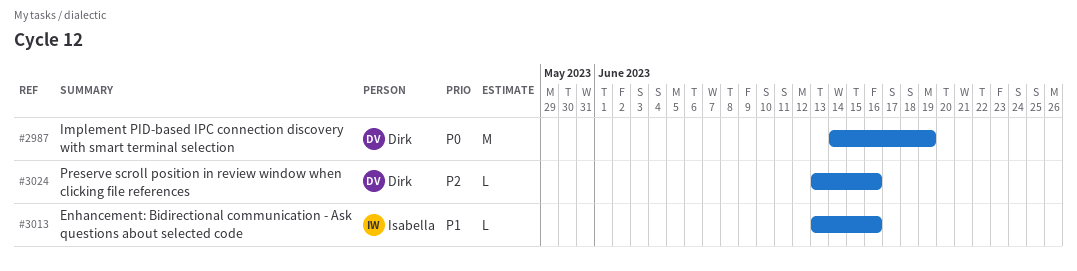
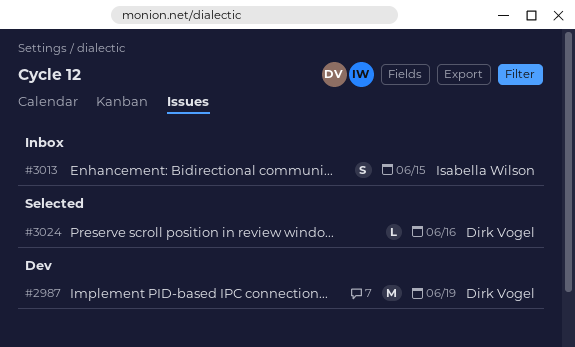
#3013, estimate: L -> S
#3013, due: Jun 16 -> Jun 15

